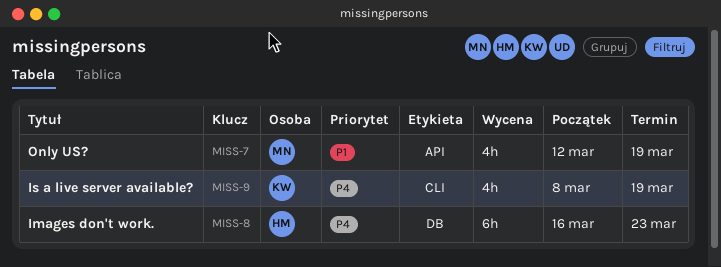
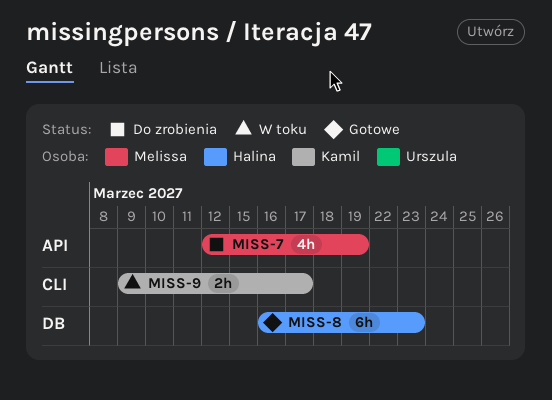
MISS-9, estimate: 4h -> 2h
MISS-9, start: Mar 8 -> Mar 9
MISS-9, due: Mar 19 -> Mar 17

